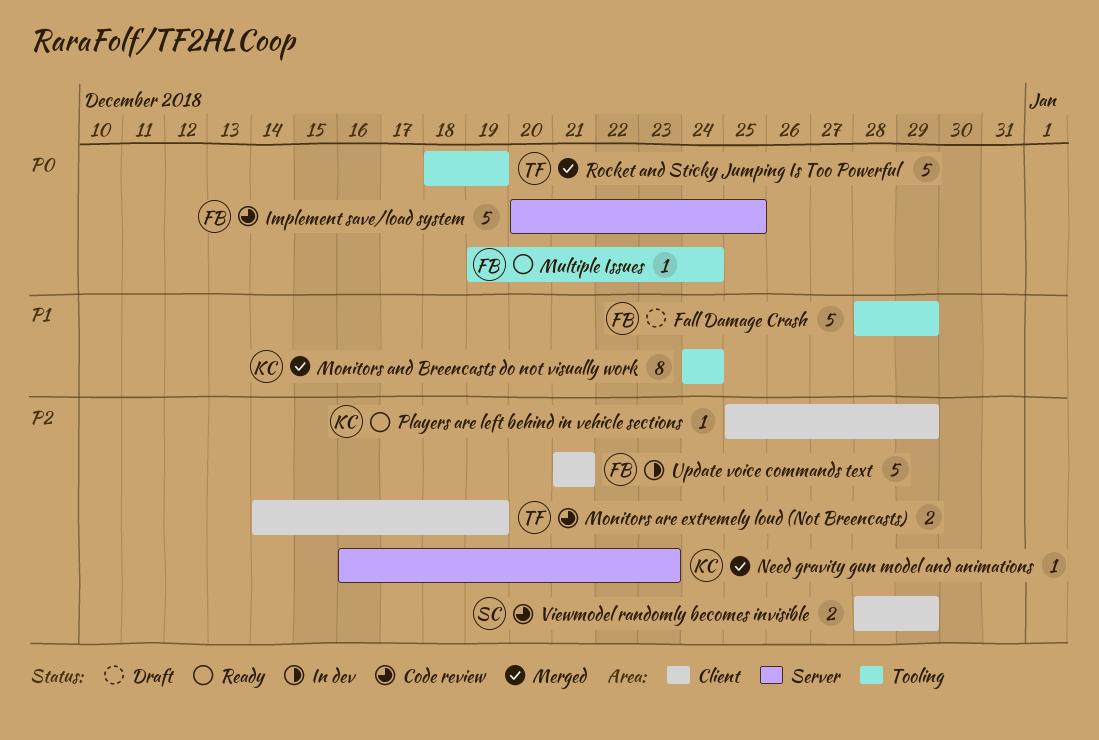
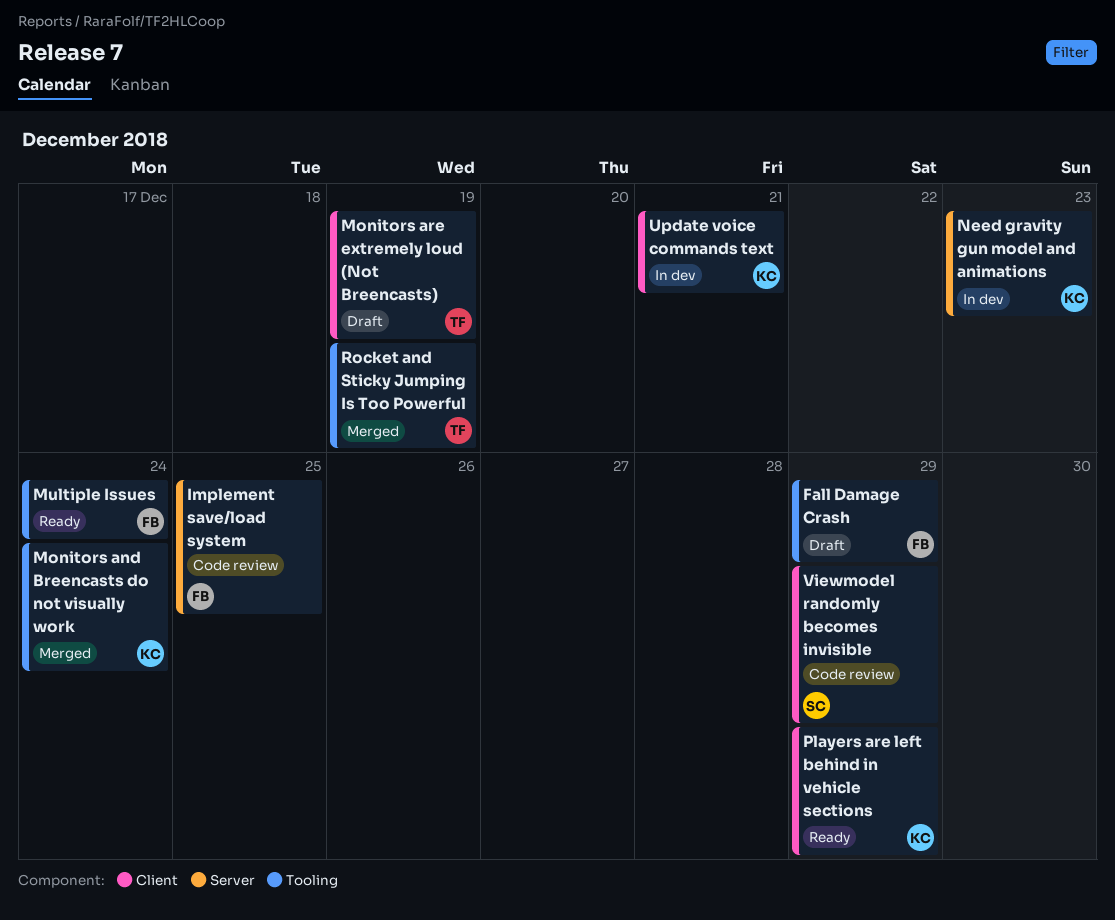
Monitors are extremely loud (Not Breencasts), status: Code review -> Draft
Need gravity gun model and animations, status: Merged -> In dev
Update voice commands text, owner: FB -> KC

